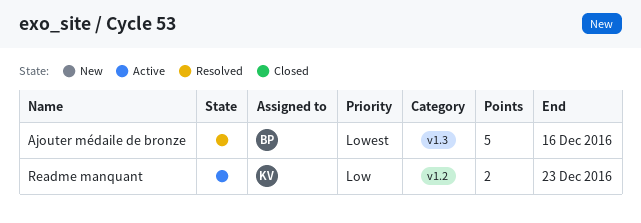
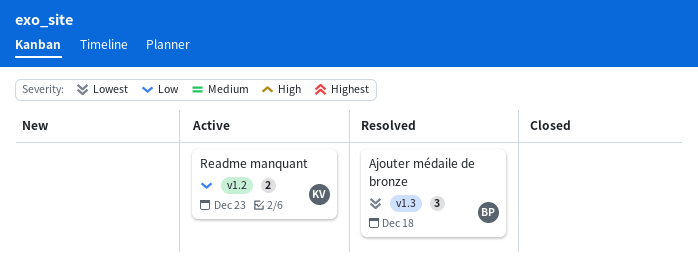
Ajouter médaile de bronze, estimate: 5 -> 3
Ajouter médaile de bronze, due: Dec 16 -> Dec 18

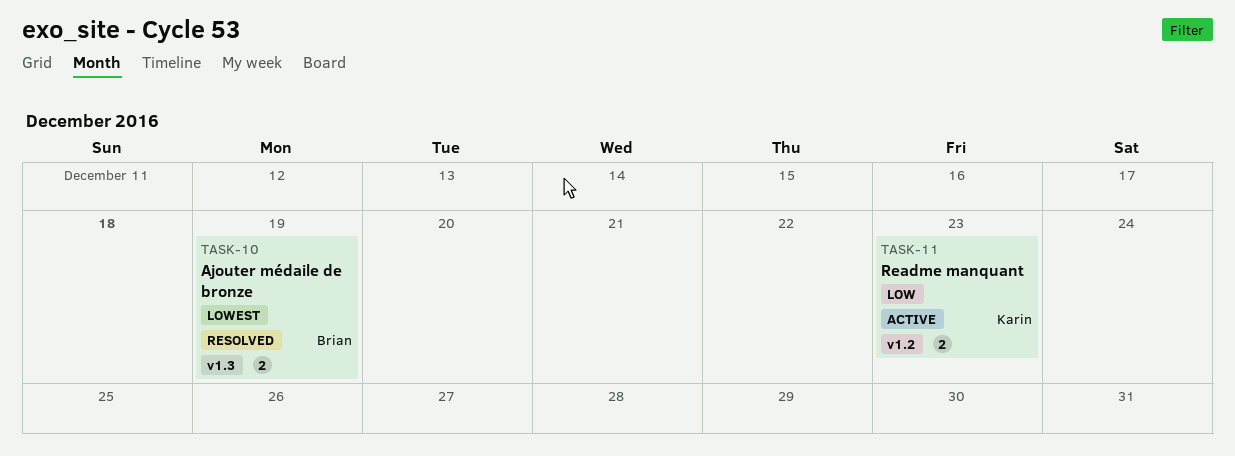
Ajouter médaile de bronze, estimate: 3 -> 2
Ajouter médaile de bronze, due: Dec 18 -> Dec 19

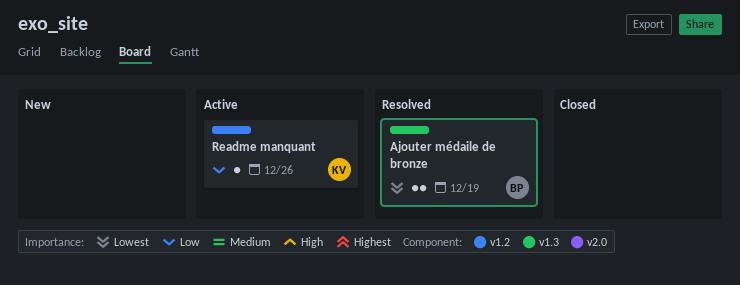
Readme manquant, estimate: 2 -> 1
Readme manquant, due: Dec 23 -> Dec 26

